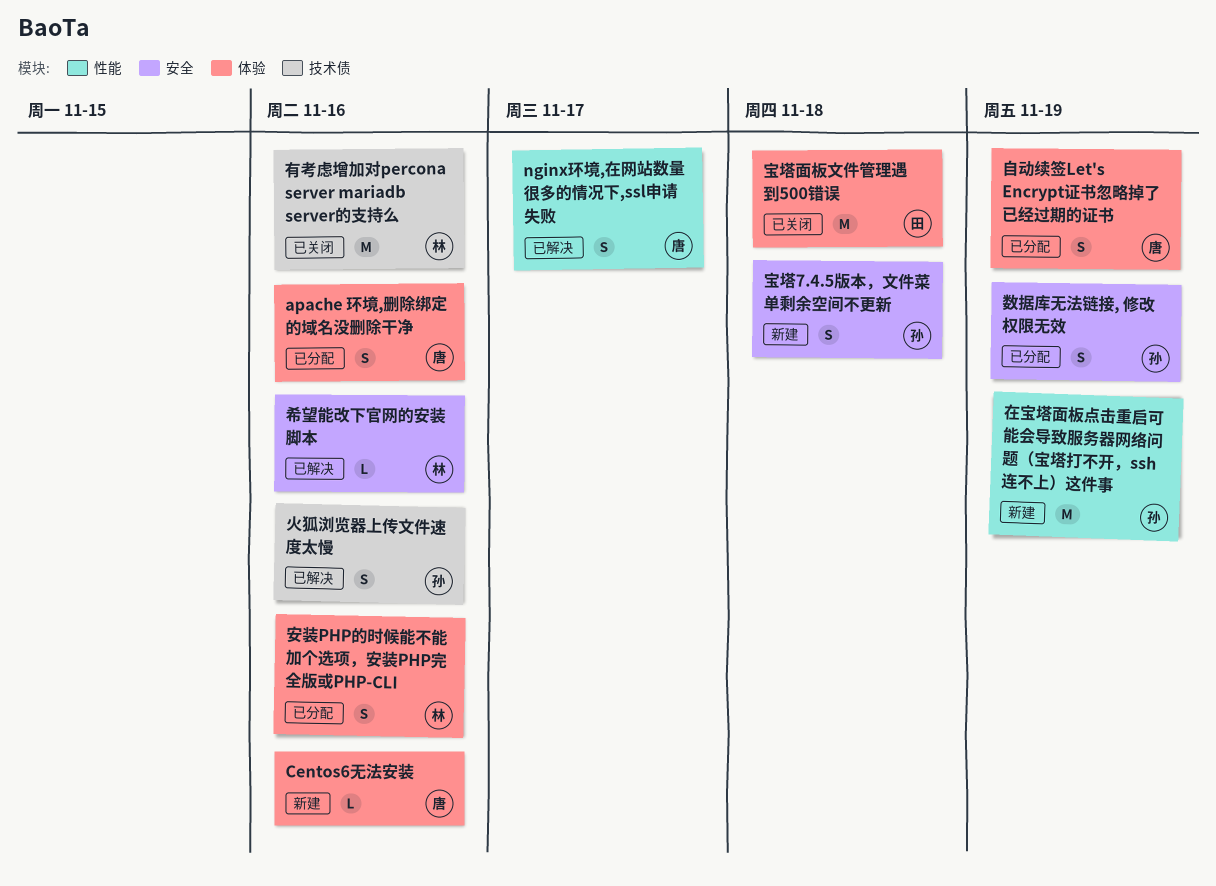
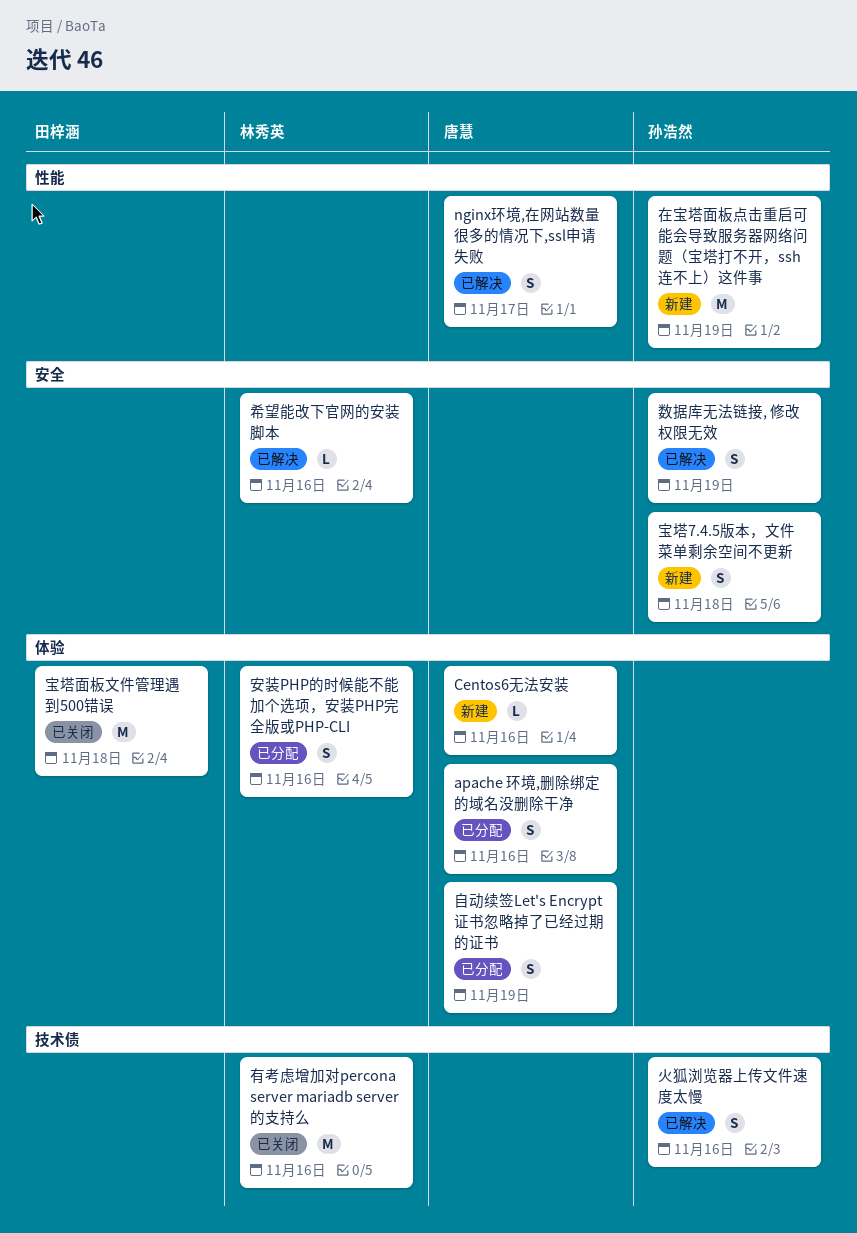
数据库无法链接, 修改权限无效, status: 已分配 -> 已解决

